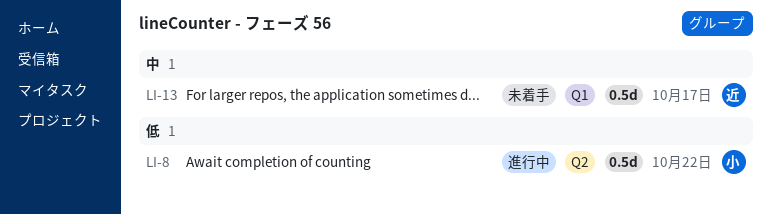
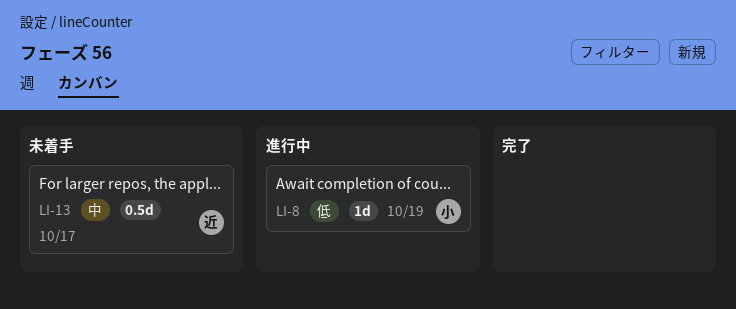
LI-8, estimate: 0.5d -> 1d
LI-8, due: Oct 22 -> Oct 19

